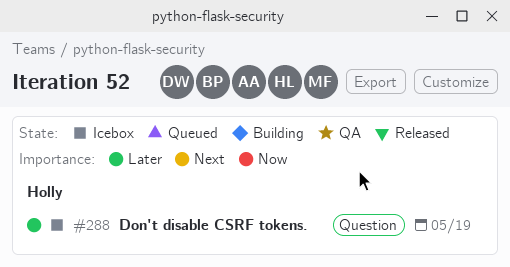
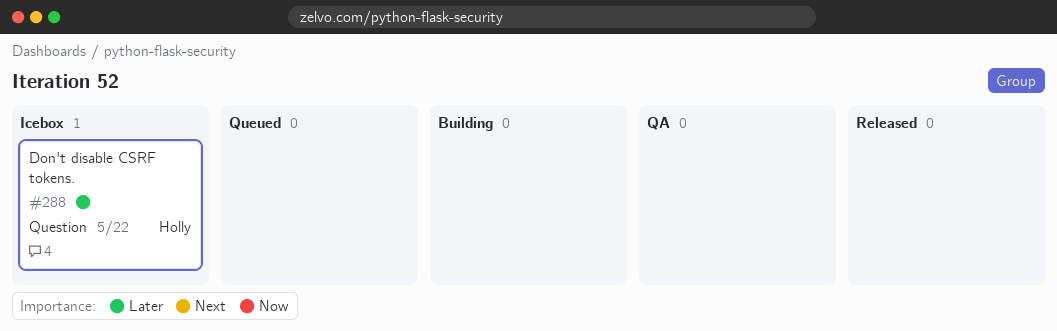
#288, due: May 19 -> May 22

